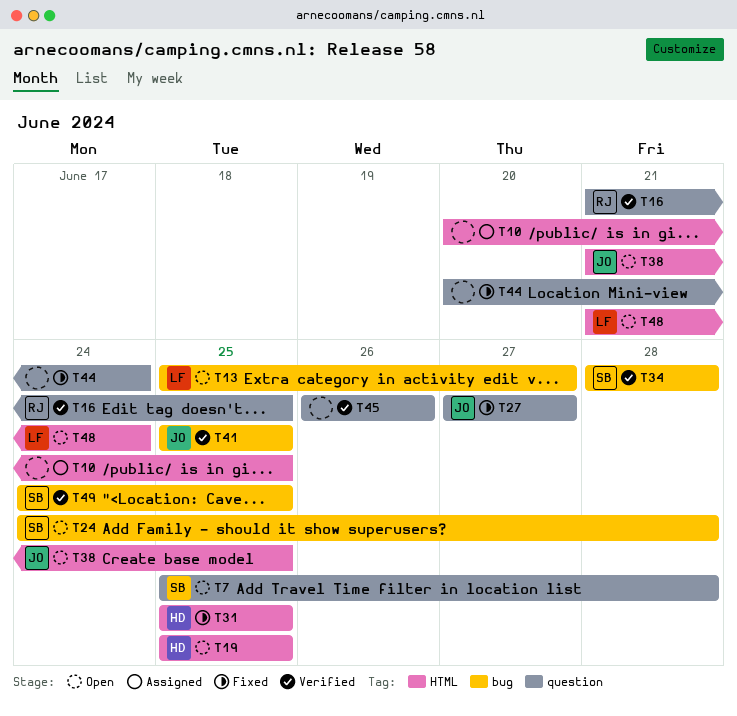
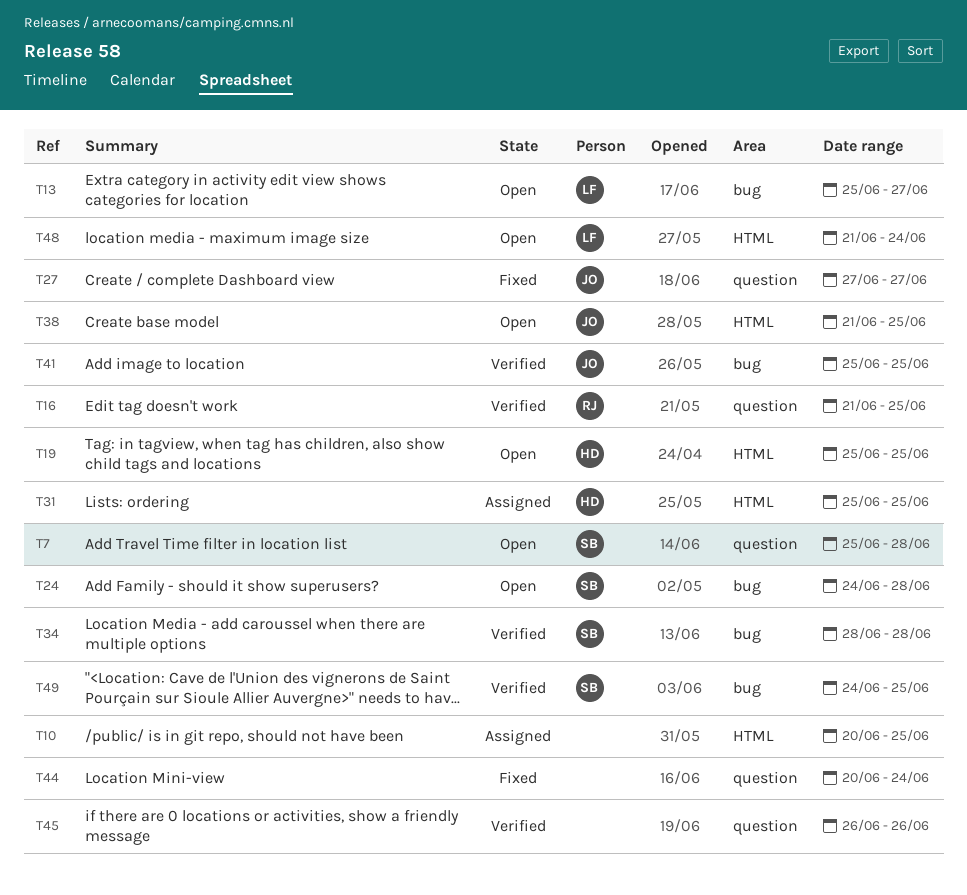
T31, status: Fixed -> Assigned

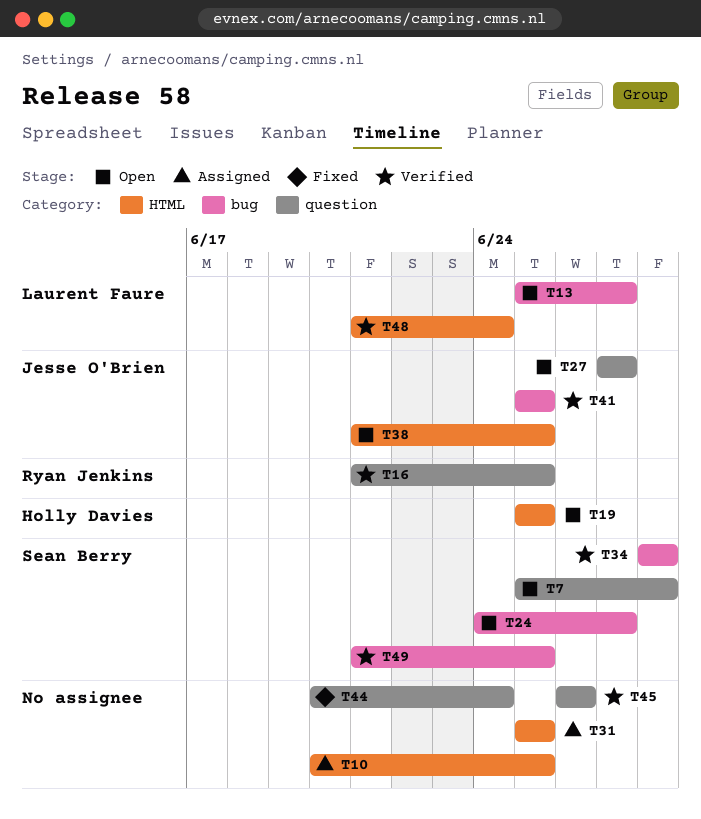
T24, due: Jun 28 -> Jun 27
T27, status: Fixed -> Open
T31, owner: Holly Davies -> none
T48, status: Open -> Verified
T49, start: Jun 24 -> Jun 21

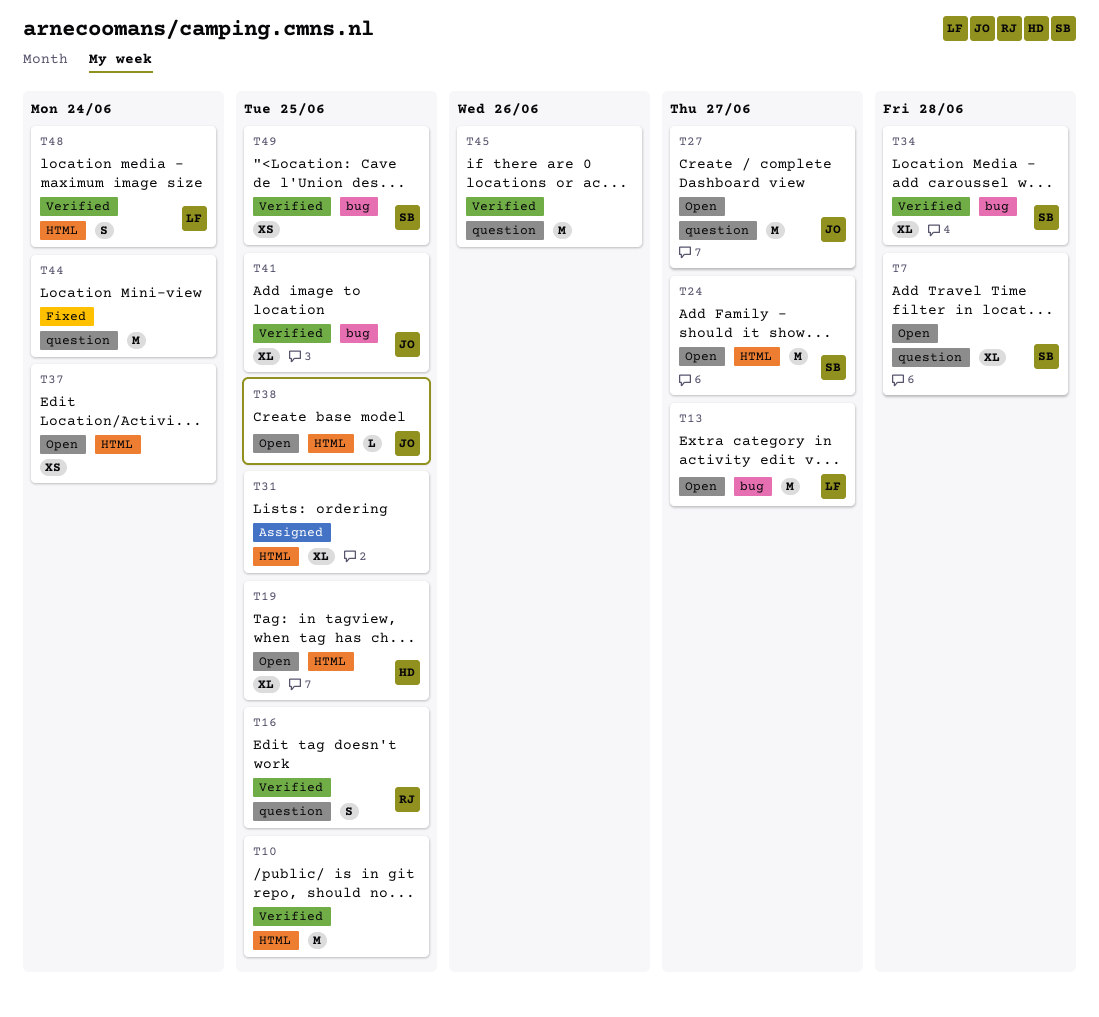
T10, status: Assigned -> Verified
T24, label: bug -> HTML
T37: none -> present

